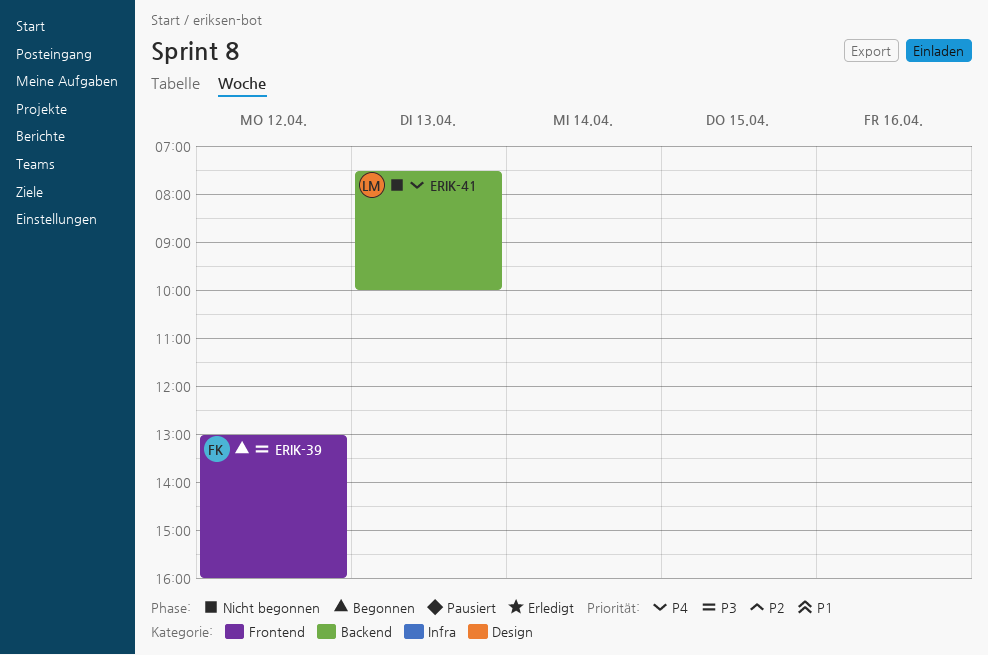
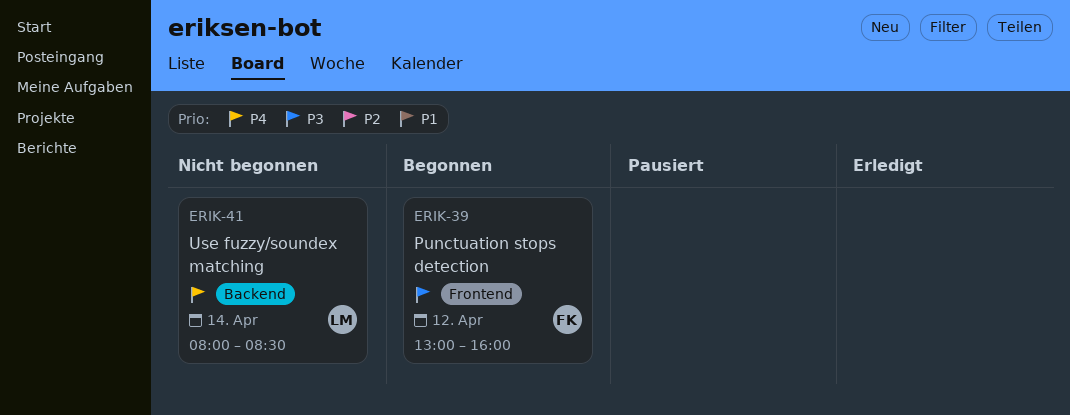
ERIK-41, day: Apr 13 -> Apr 14
ERIK-41, begins: 07:30 -> 08:00
ERIK-41, ends: 10:00 -> 08:30

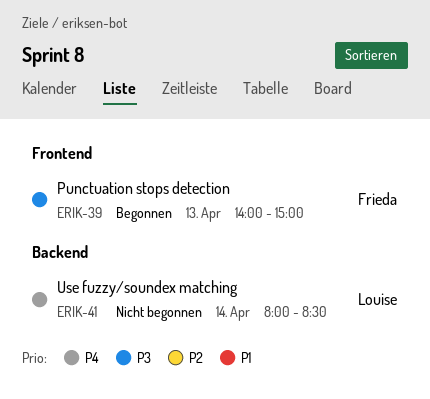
ERIK-39, day: Apr 12 -> Apr 13
ERIK-39, begins: 13:00 -> 14:00
ERIK-39, ends: 16:00 -> 15:00

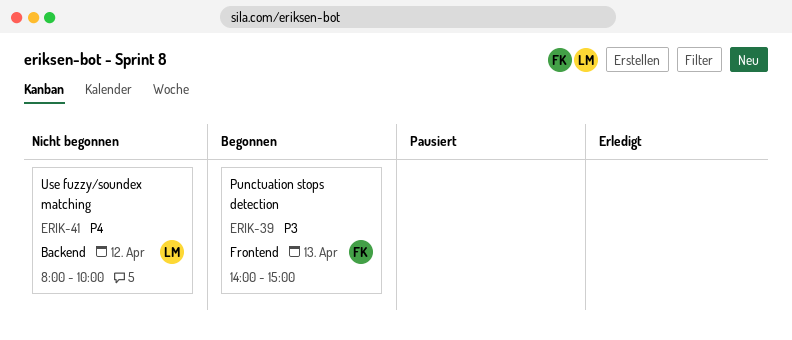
ERIK-41, day: Apr 14 -> Apr 12
ERIK-41, ends: 08:30 -> 10:00

